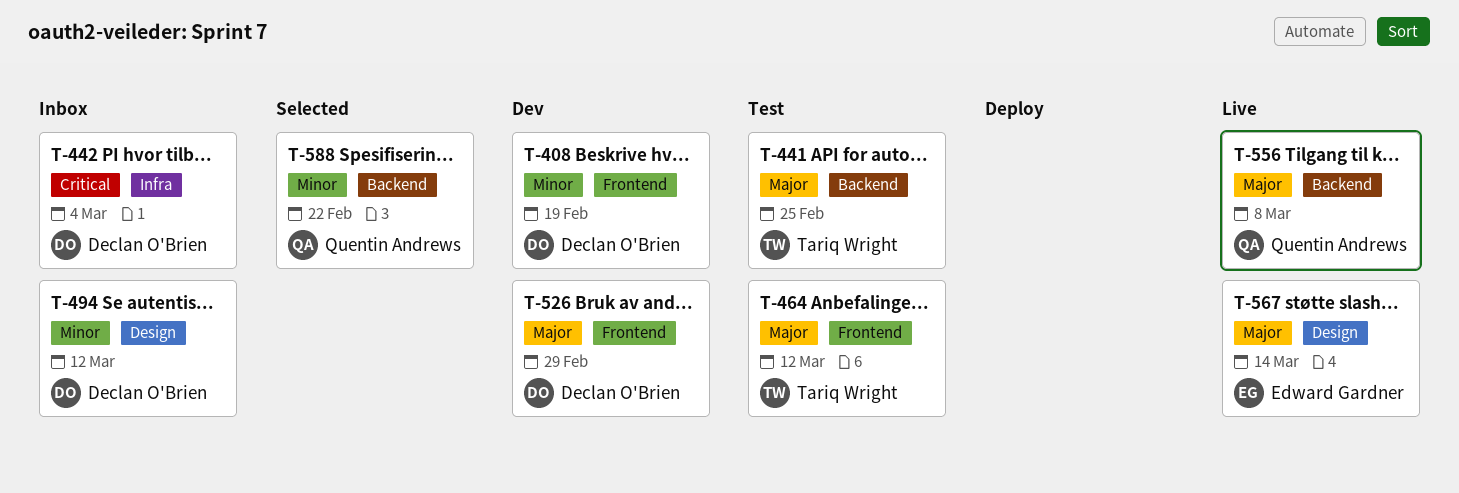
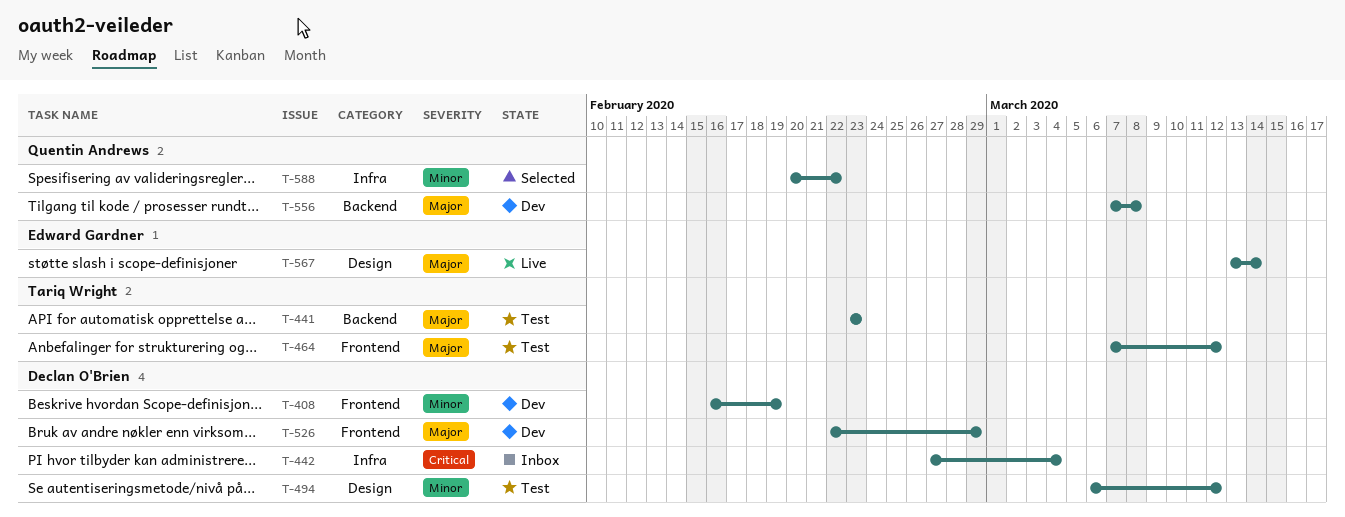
T-441, due: Feb 25 -> Feb 23
T-494, status: Inbox -> Test
T-556, status: Live -> Dev
T-588, label: Backend -> Infra

